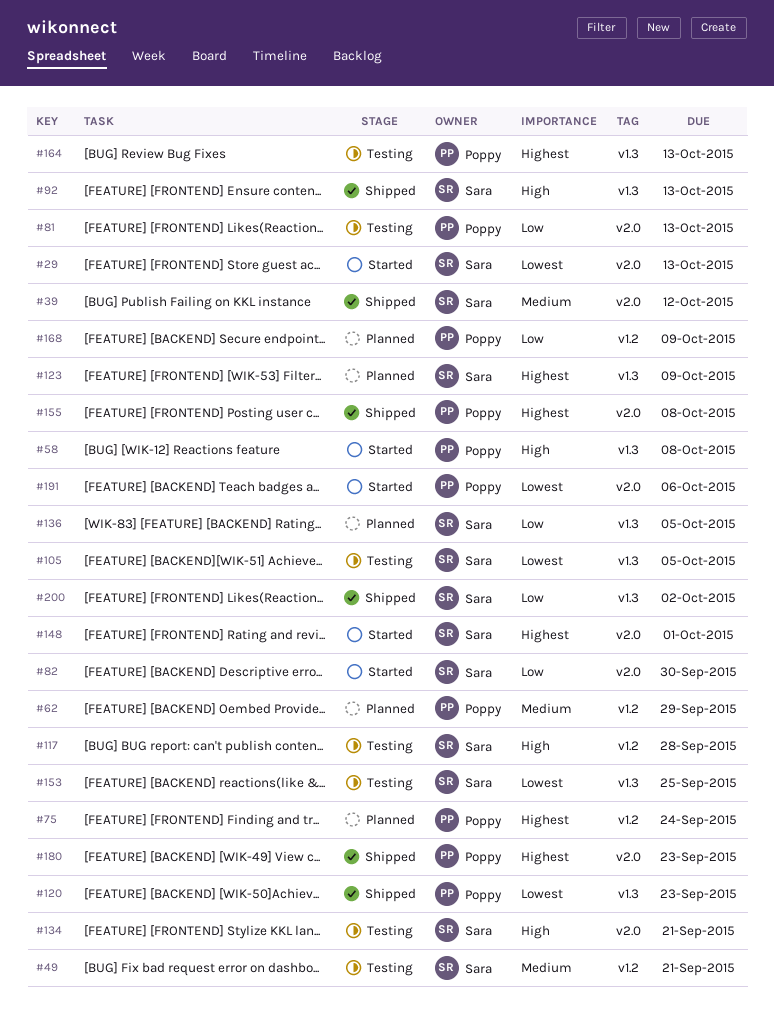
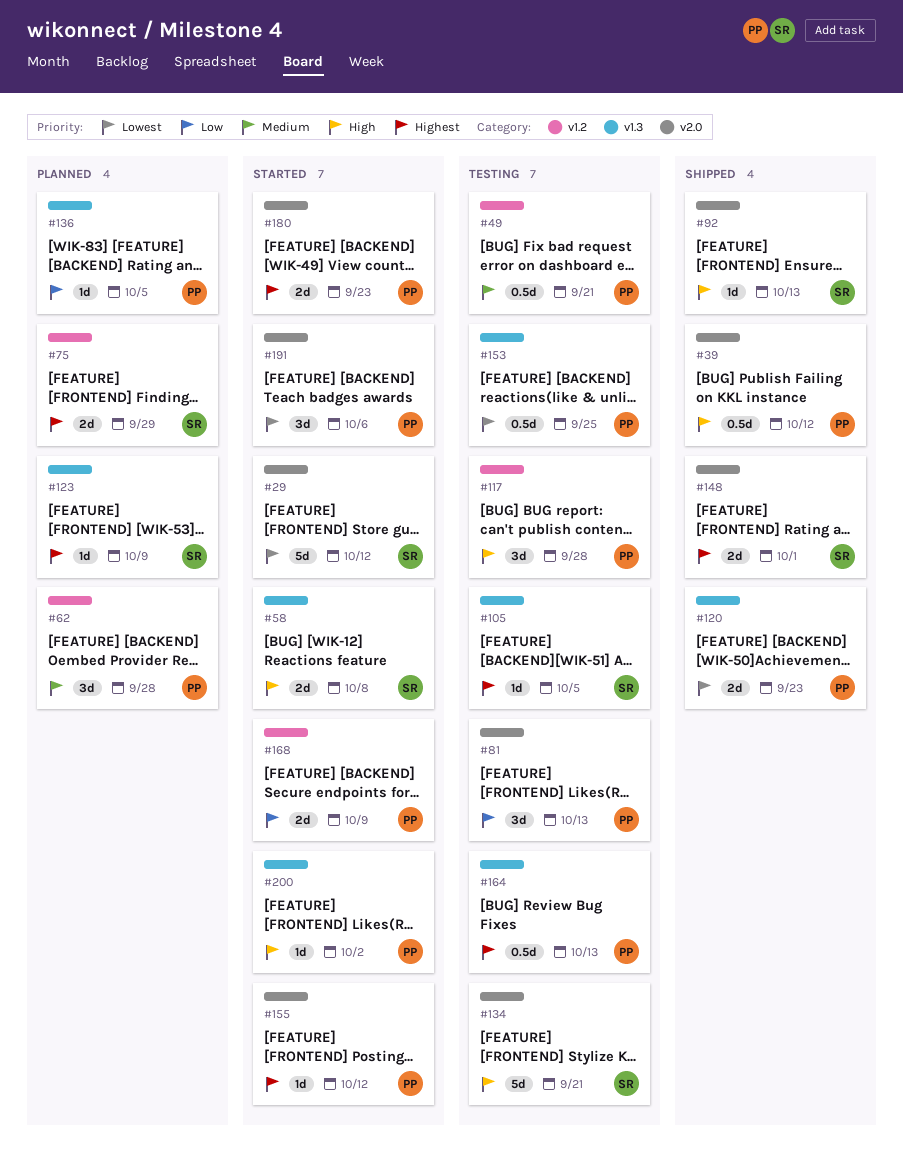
#29, due: Oct 13 -> Oct 12
#39, owner: Sara -> Poppy
#39, priority: Medium -> High
#49, owner: Sara -> Poppy
#58, owner: Poppy -> Sara
#62, due: Sep 29 -> Sep 28
#75, owner: Poppy -> Sara
#75, due: Sep 24 -> Sep 29
#82: present -> none
#92, label: v1.3 -> v2.0
#105, priority: Lowest -> Highest
#117, owner: Sara -> Poppy
#136, owner: Sara -> Poppy
#148, status: Started -> Shipped
#153, owner: Sara -> Poppy
#155, status: Shipped -> Started
#155, due: Oct 8 -> Oct 12
#168, status: Planned -> Started
#180, status: Shipped -> Started
#200, status: Shipped -> Started
#200, owner: Sara -> Poppy
#200, priority: Low -> High

